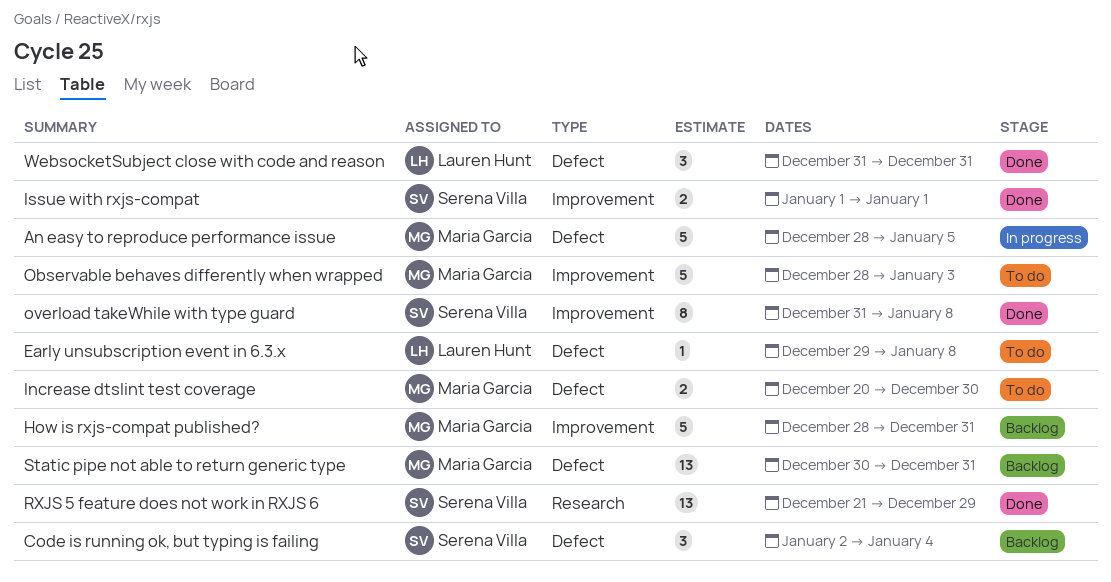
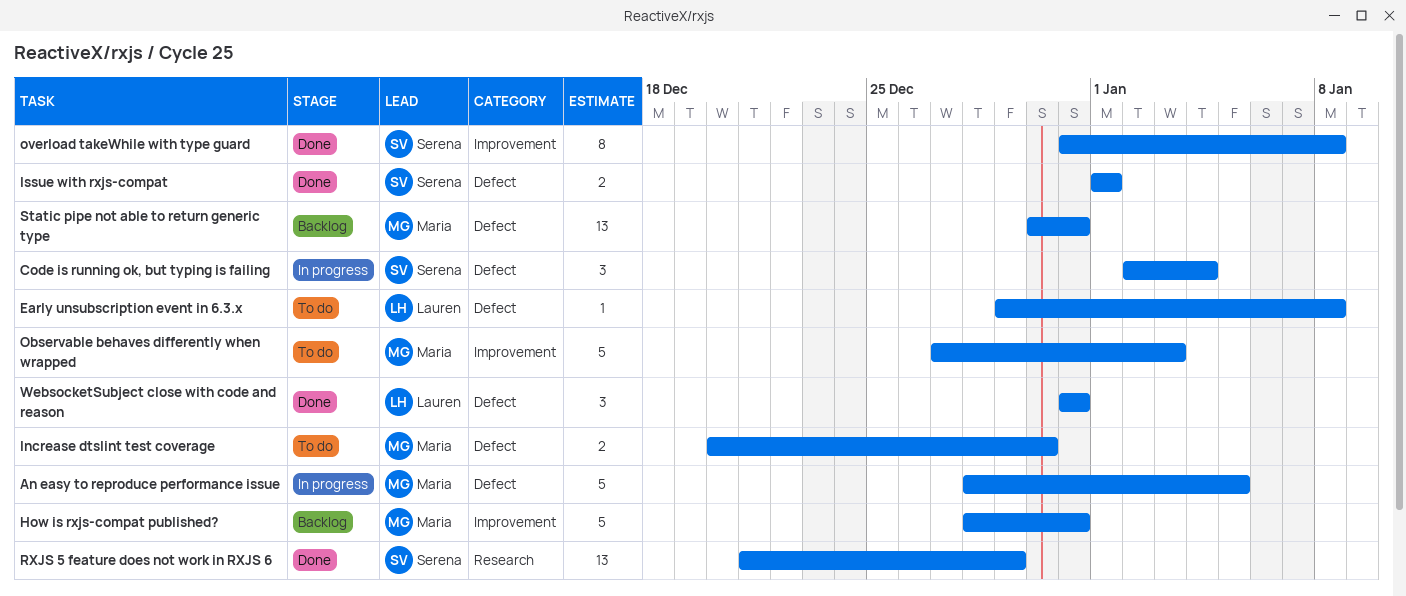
Code is running ok, but typing is failing, status: Backlog -> In progress
Issue with rxjs-compat, label: Improvement -> Defect
Observable behaves differently when wrapped, start: Dec 28 -> Dec 27

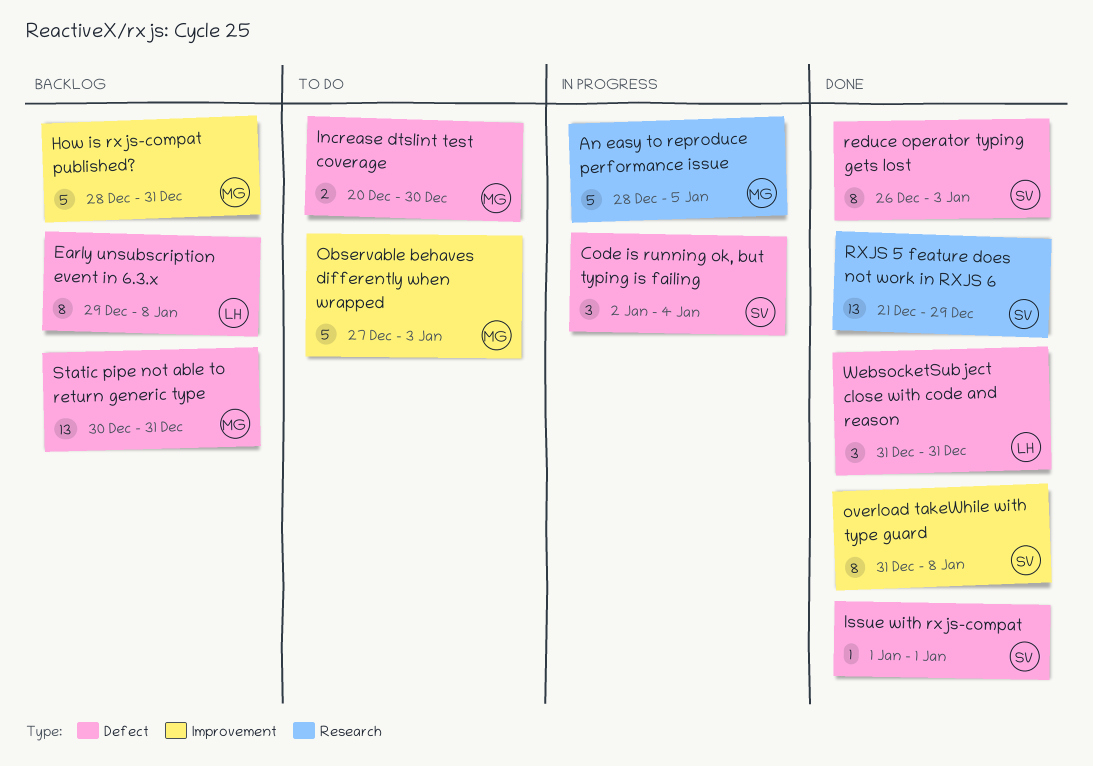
An easy to reproduce performance issue, label: Defect -> Research
Early unsubscription event in 6.3.x, status: To do -> Backlog
Early unsubscription event in 6.3.x, estimate: 1 -> 8
Issue with rxjs-compat, estimate: 2 -> 1
reduce operator typing gets lost: none -> present

